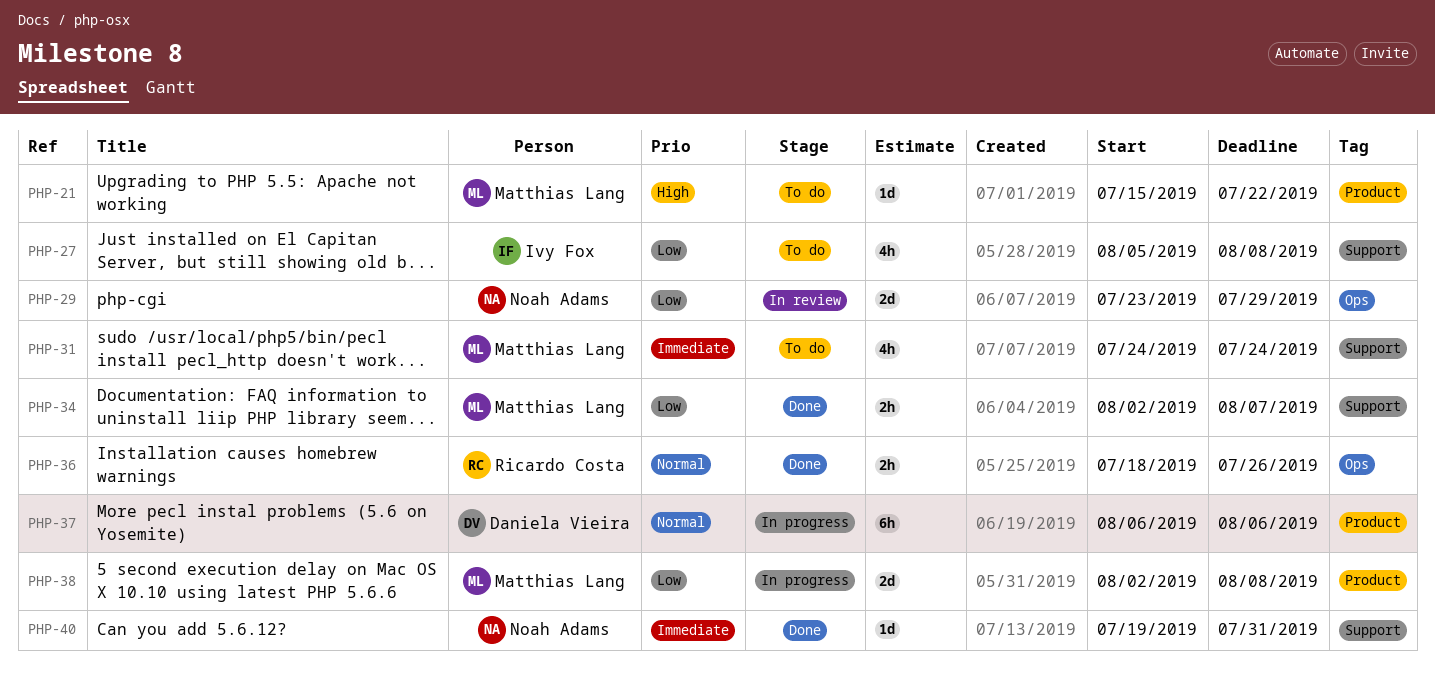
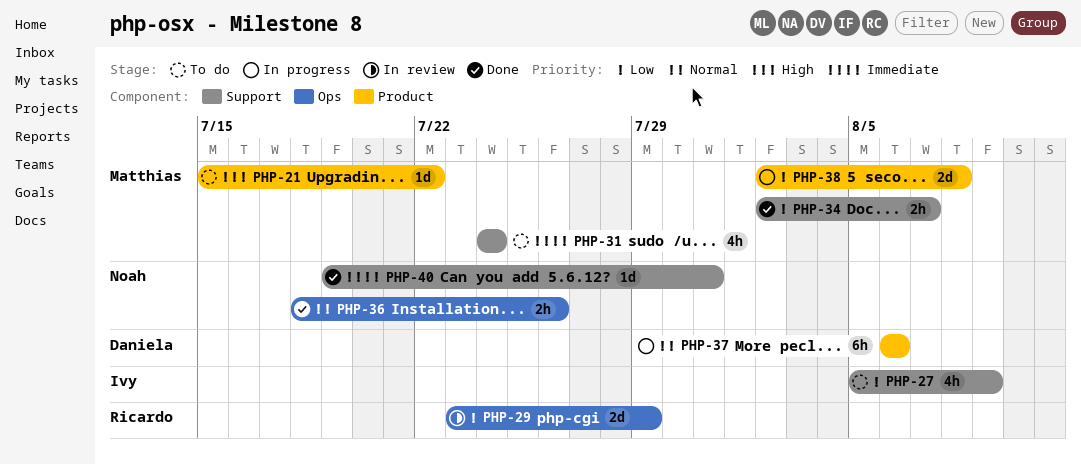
PHP-27, due: Aug 8 -> Aug 9
PHP-29, owner: Noah Adams -> Ricardo Costa
PHP-36, owner: Ricardo Costa -> Noah Adams

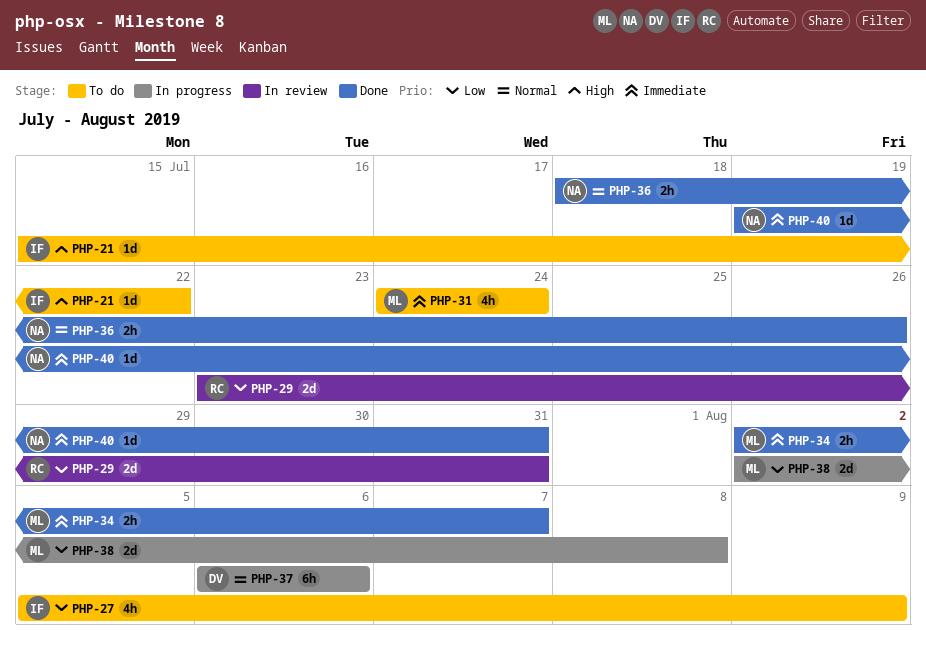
PHP-21, owner: Matthias -> Ivy
PHP-29, due: Jul 29 -> Jul 31
PHP-34, priority: Low -> Immediate

